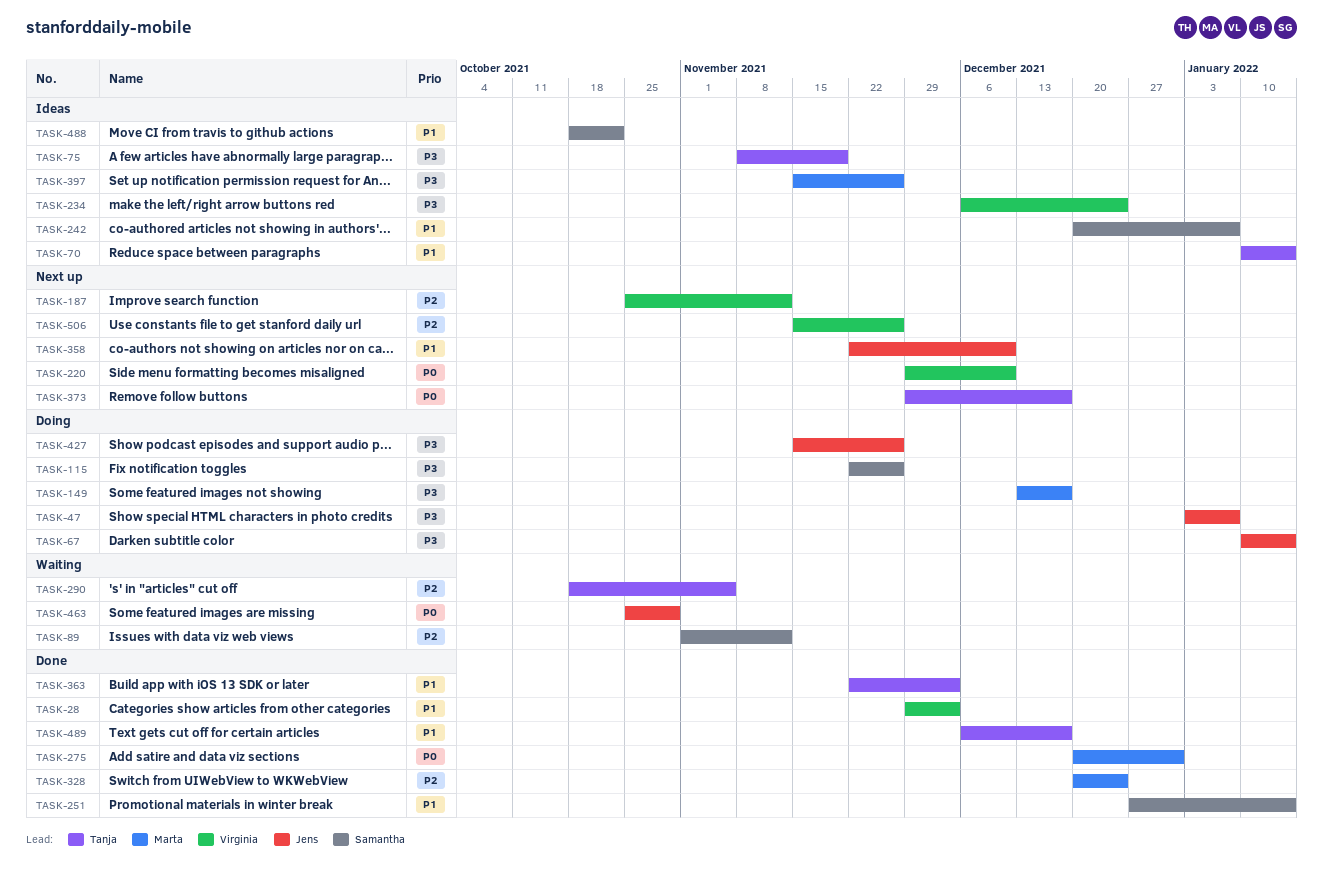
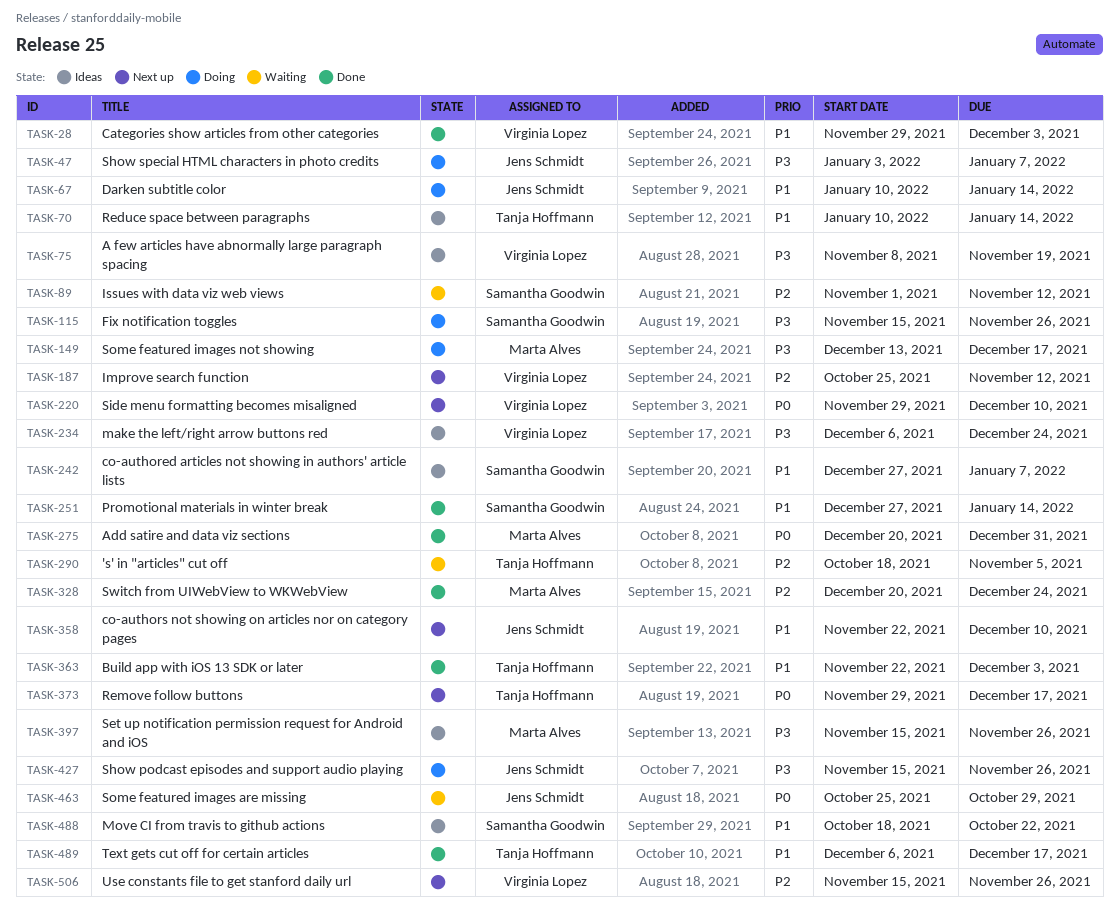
TASK-67, priority: P3 -> P1
TASK-75, owner: Tanja Hoffmann -> Virginia Lopez
TASK-115, start: Nov 22 -> Nov 15
TASK-242, start: Dec 20 -> Dec 27

